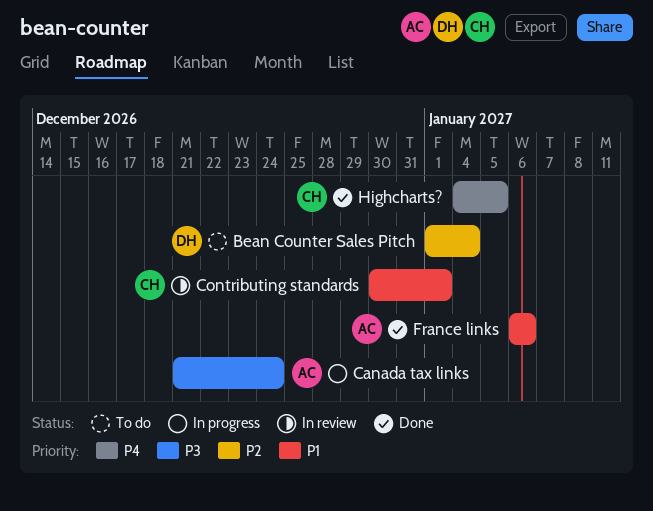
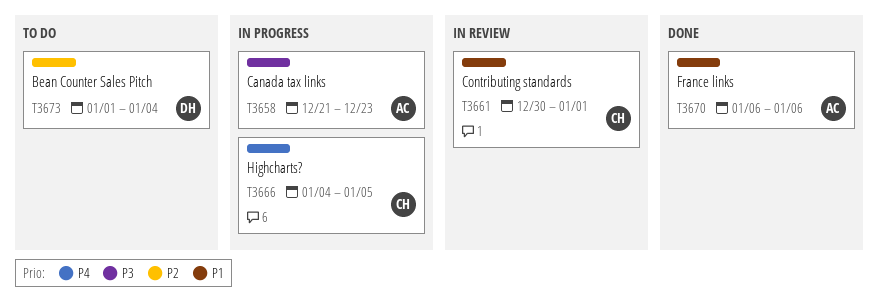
Canada tax links, due: Dec 24 -> Dec 23
Highcharts?, status: Done -> In progress

